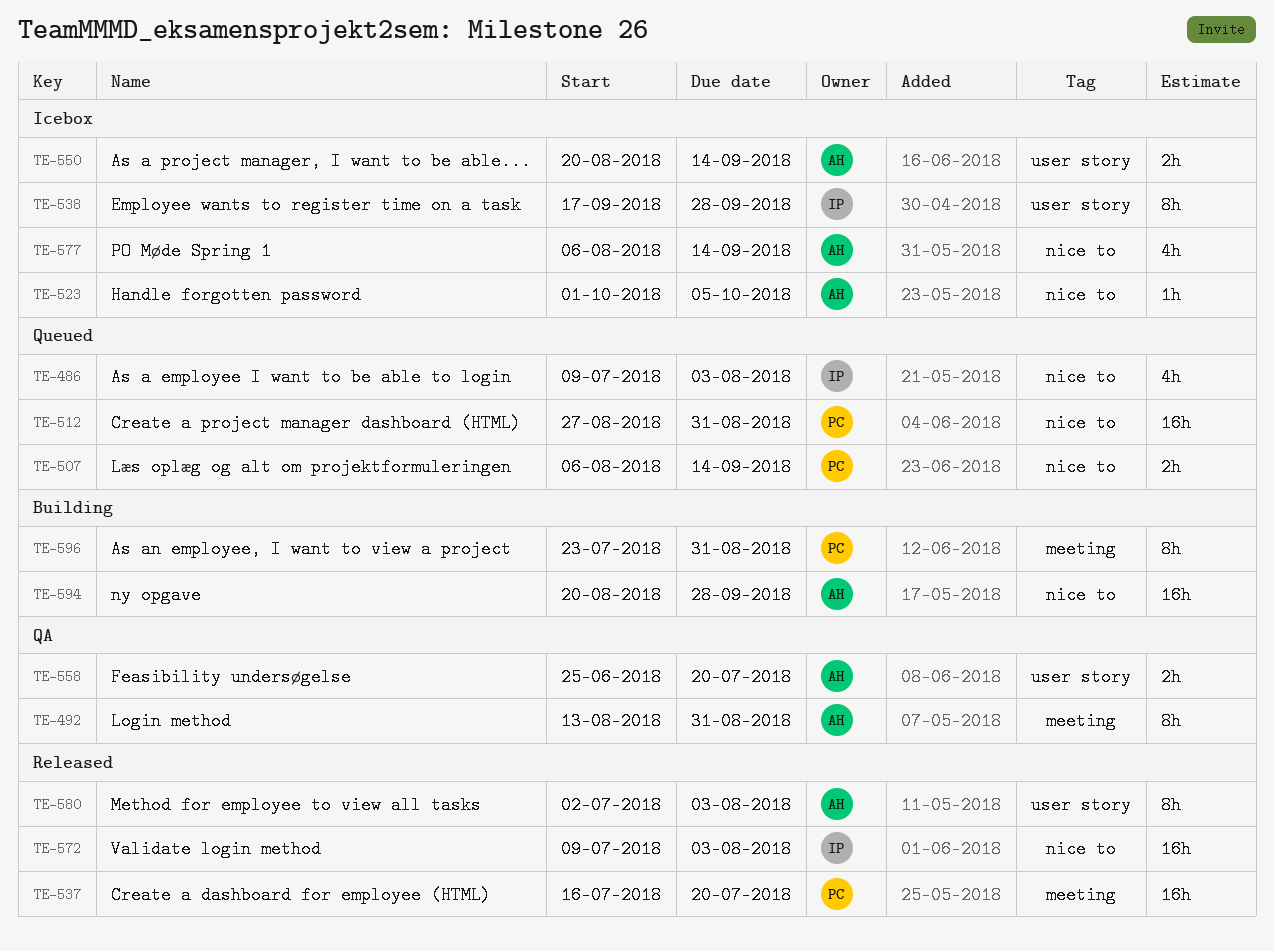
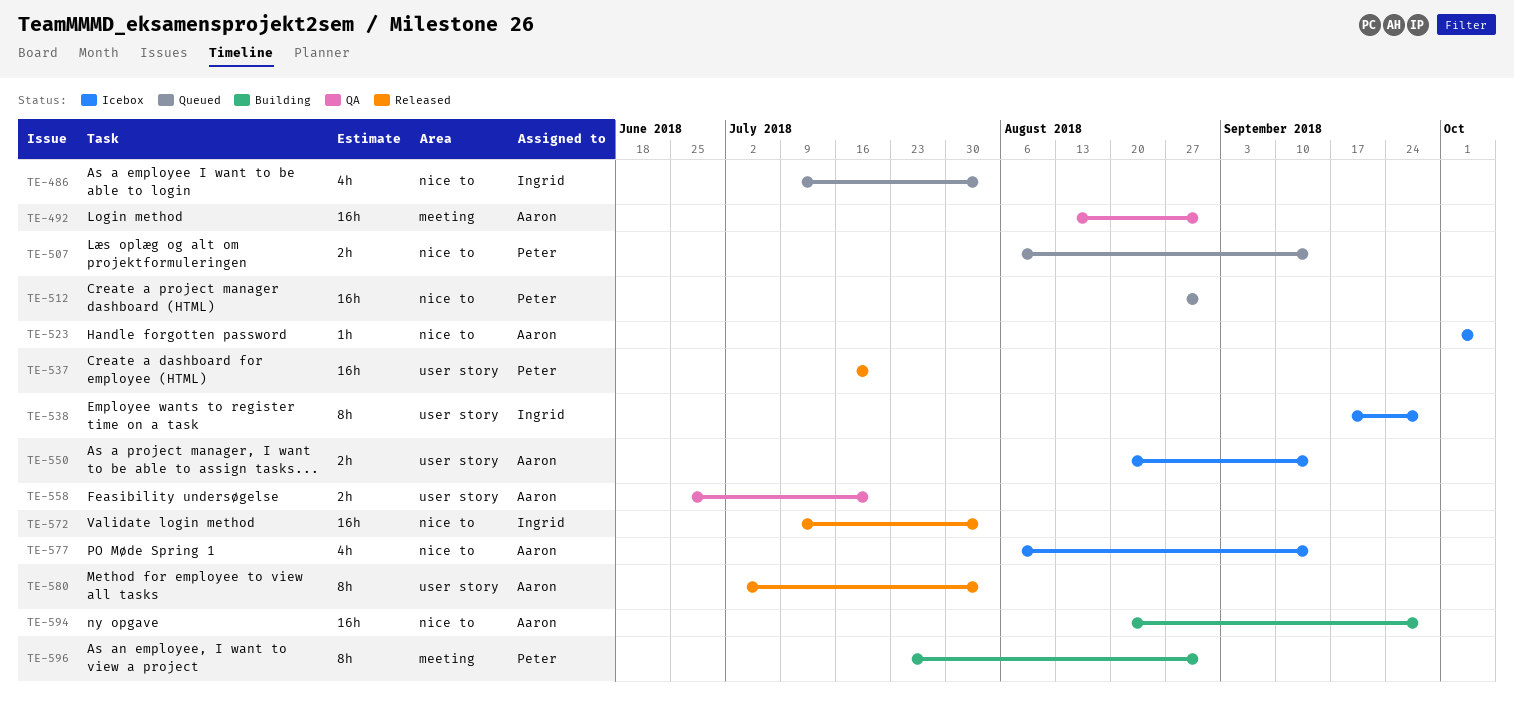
TE-492, estimate: 8h -> 16h
TE-537, label: meeting -> user story

